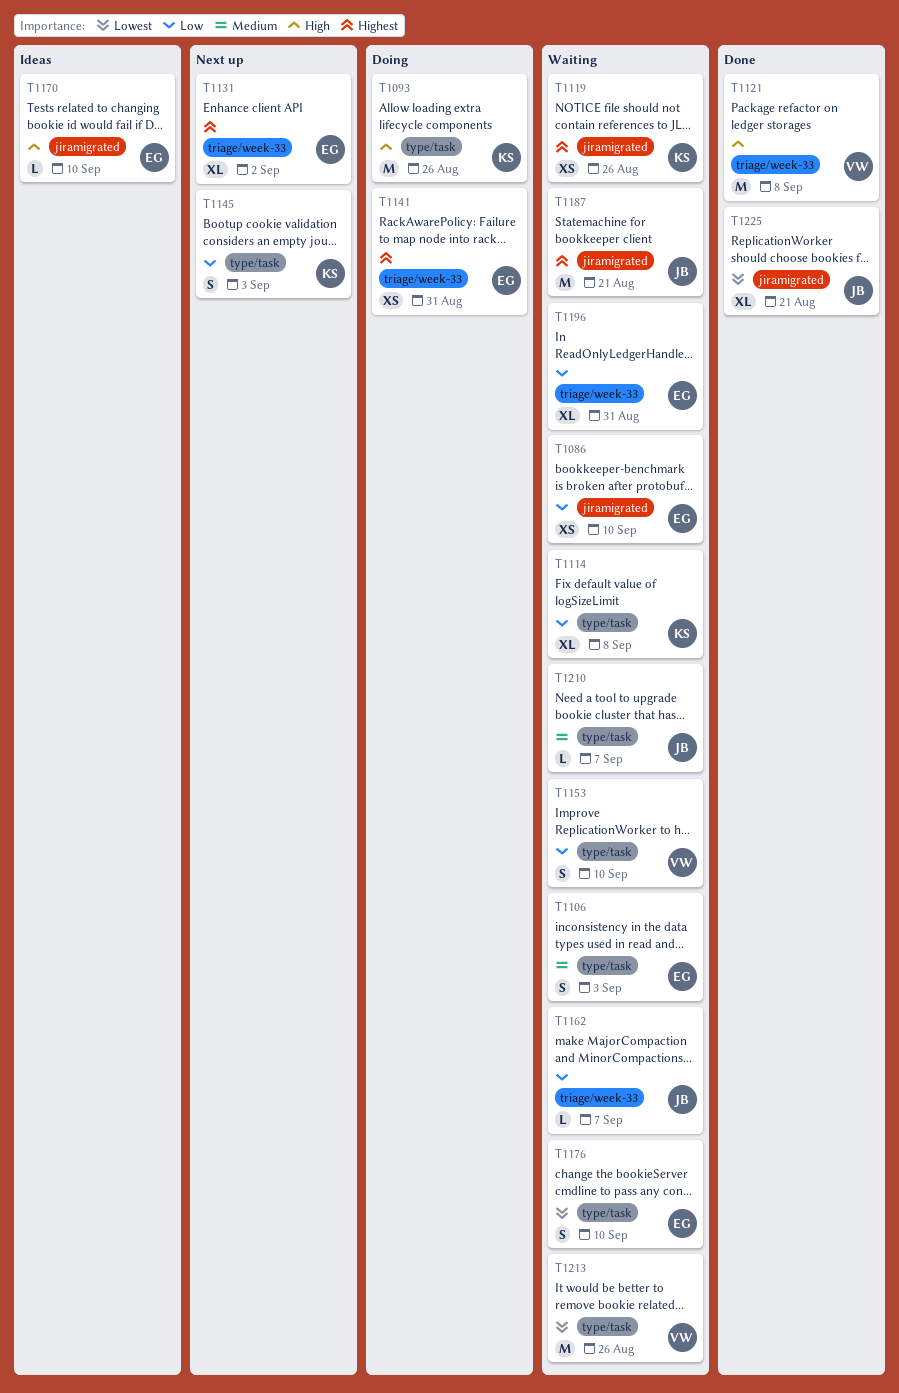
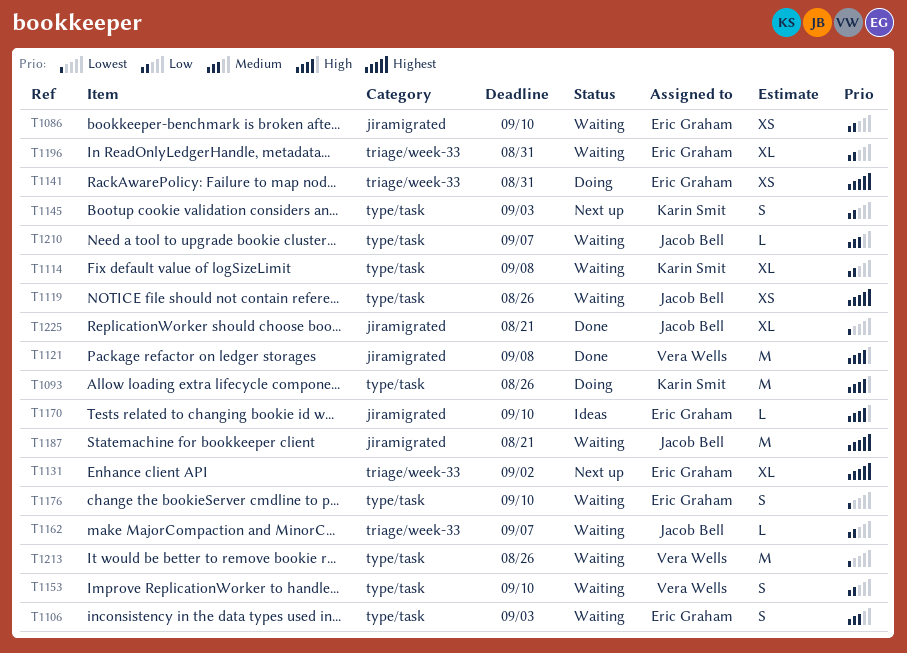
T1119, owner: Karin Smit -> Jacob Bell
T1119, label: jiramigrated -> type/task
T1121, label: triage/week-33 -> jiramigrated

